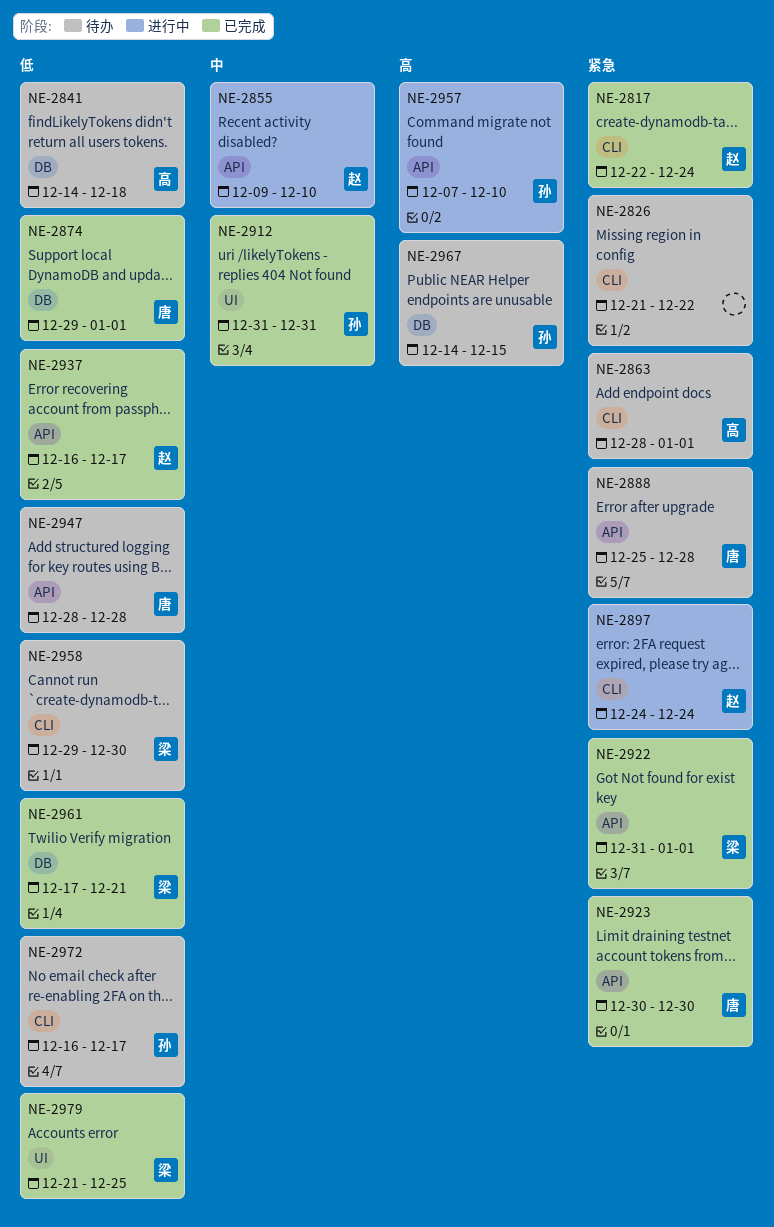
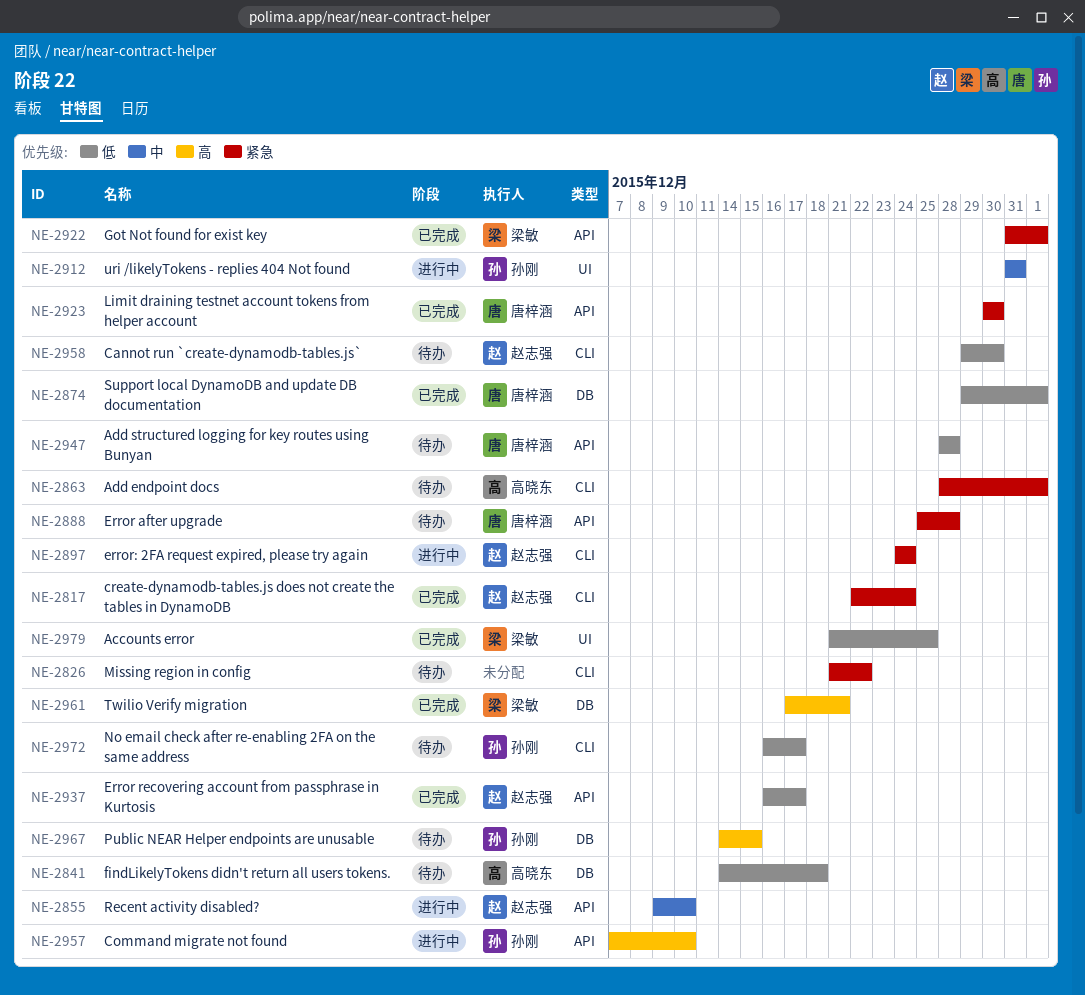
NE-2912, status: 已完成 -> 进行中
NE-2958, owner: 梁敏 -> 赵志强
NE-2961, priority: 低 -> 高

